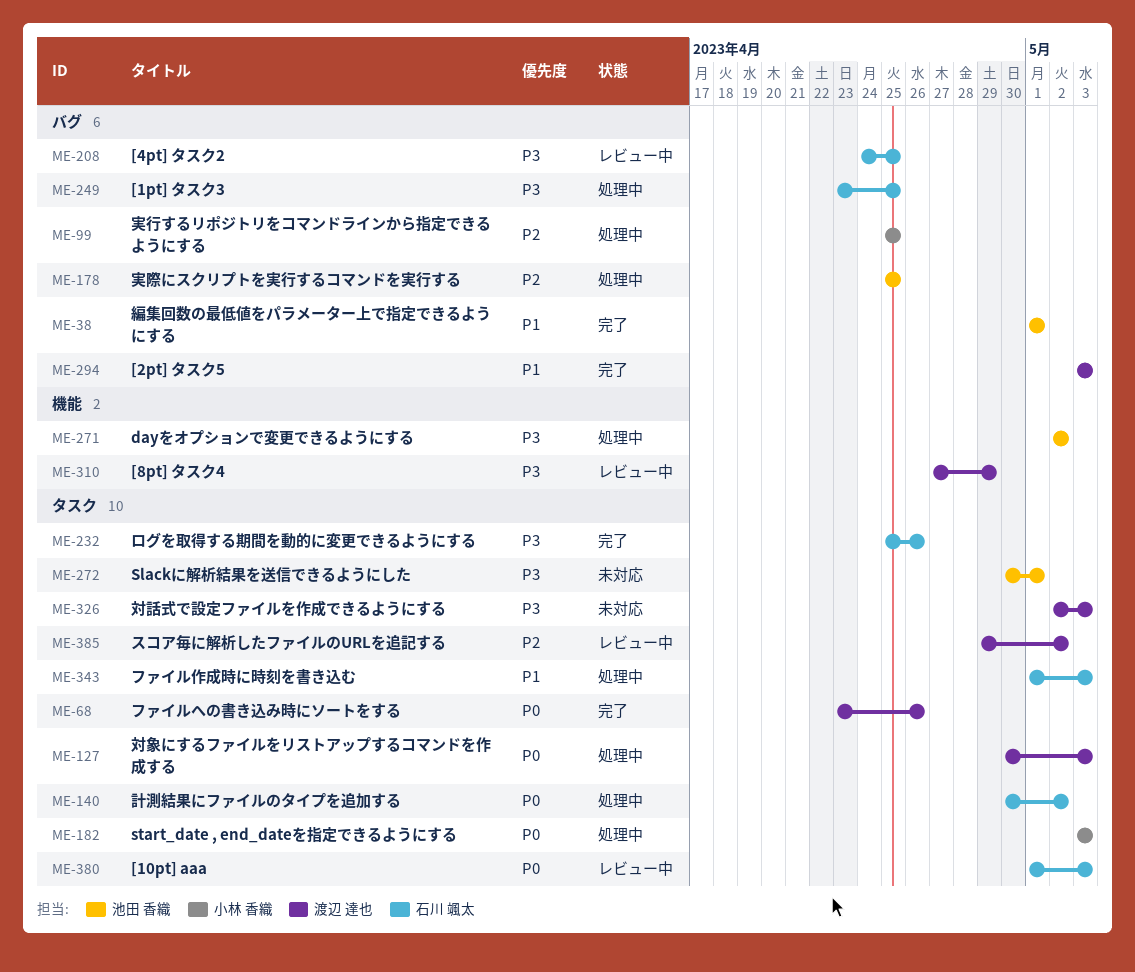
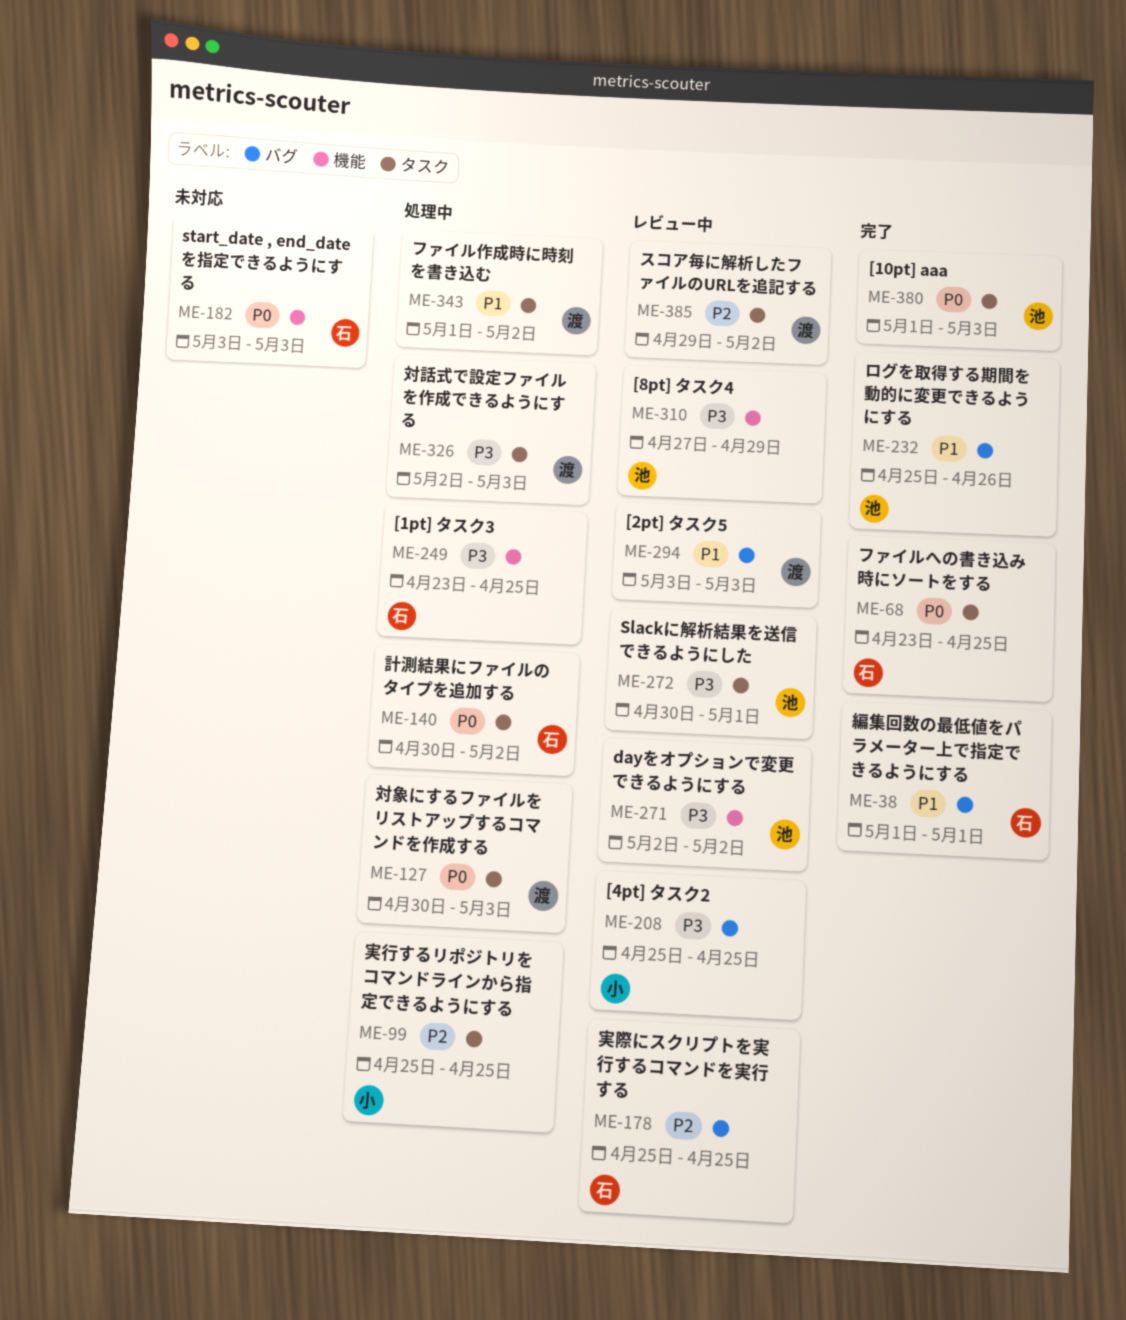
ME-38, owner: 池田 香織 -> 石川 颯太
ME-68, owner: 渡辺 達也 -> 石川 颯太
ME-68, due: Apr 26 -> Apr 25
ME-99, label: バグ -> タスク
ME-178, status: 処理中 -> レビュー中
ME-178, owner: 池田 香織 -> 石川 颯太
ME-182, status: 処理中 -> 未対応
ME-182, owner: 小林 香織 -> 石川 颯太
ME-182, label: タスク -> 機能
ME-208, owner: 石川 颯太 -> 小林 香織
ME-208, start: Apr 24 -> Apr 25
ME-232, owner: 石川 颯太 -> 池田 香織
ME-232, priority: P3 -> P1
ME-232, label: タスク -> バグ
ME-249, label: バグ -> 機能
ME-271, status: 処理中 -> レビュー中
ME-272, status: 未対応 -> レビュー中
ME-294, status: 完了 -> レビュー中
ME-310, owner: 渡辺 達也 -> 池田 香織
ME-326, status: 未対応 -> 処理中
ME-343, owner: 石川 颯太 -> 渡辺 達也
ME-343, due: May 3 -> May 2
ME-380, status: レビュー中 -> 完了
ME-380, owner: 石川 颯太 -> 池田 香織

